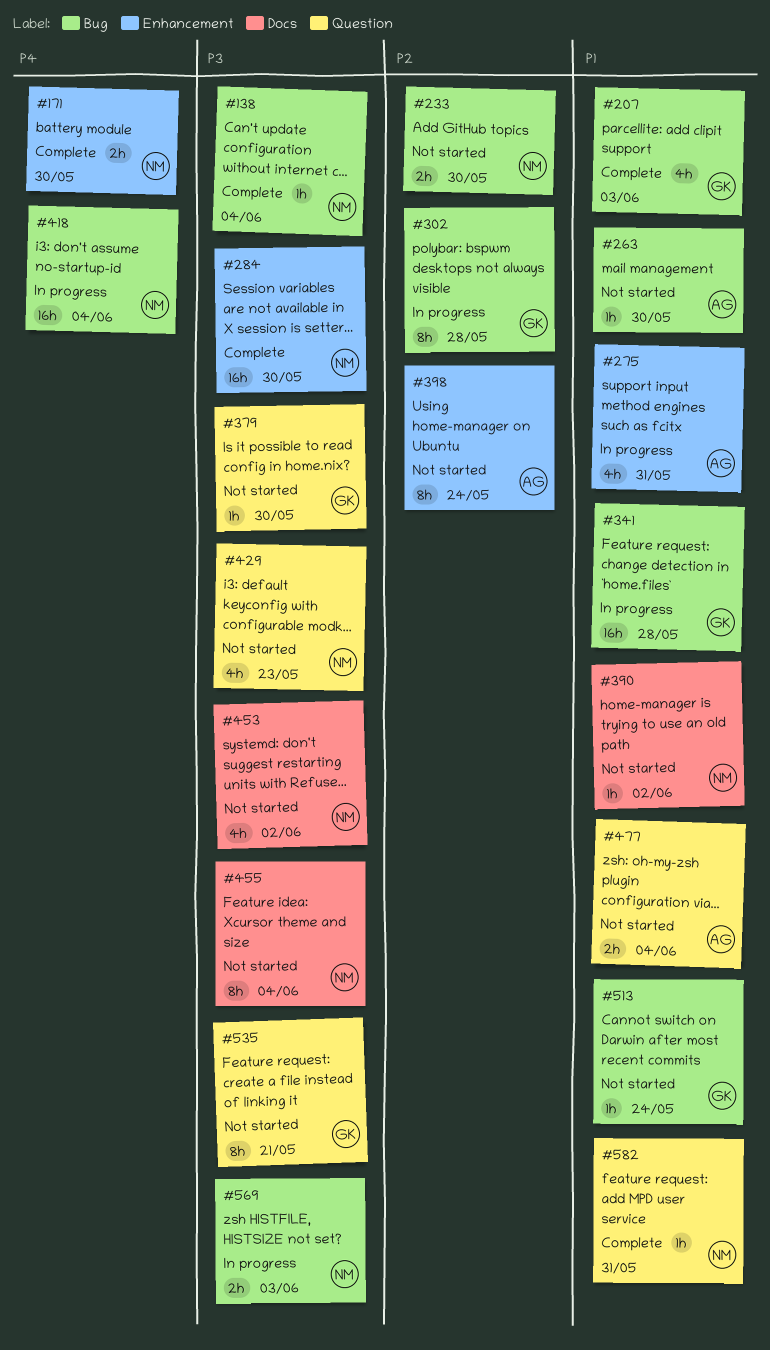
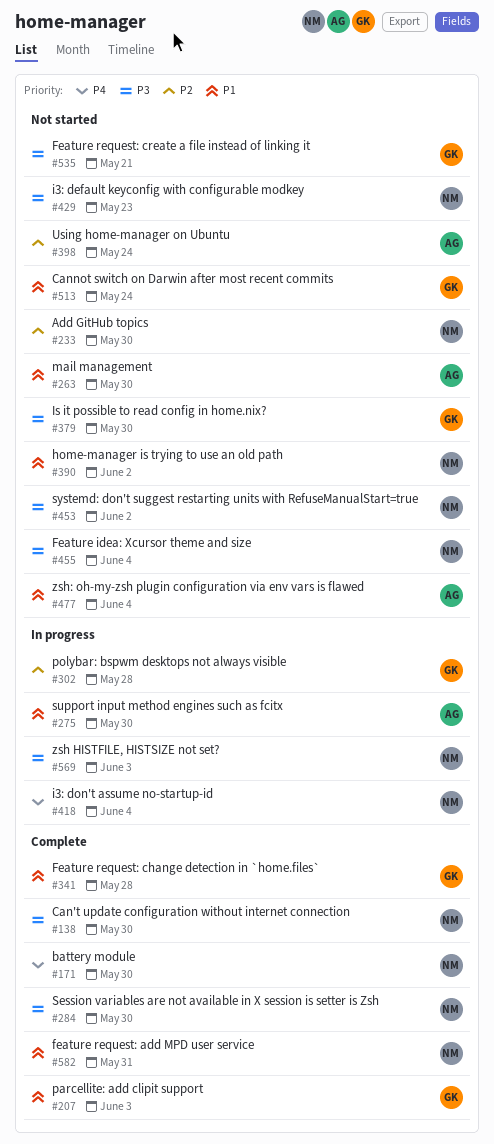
#138, due: Jun 4 -> May 30
#275, due: May 31 -> May 30
#341, status: In progress -> Complete

